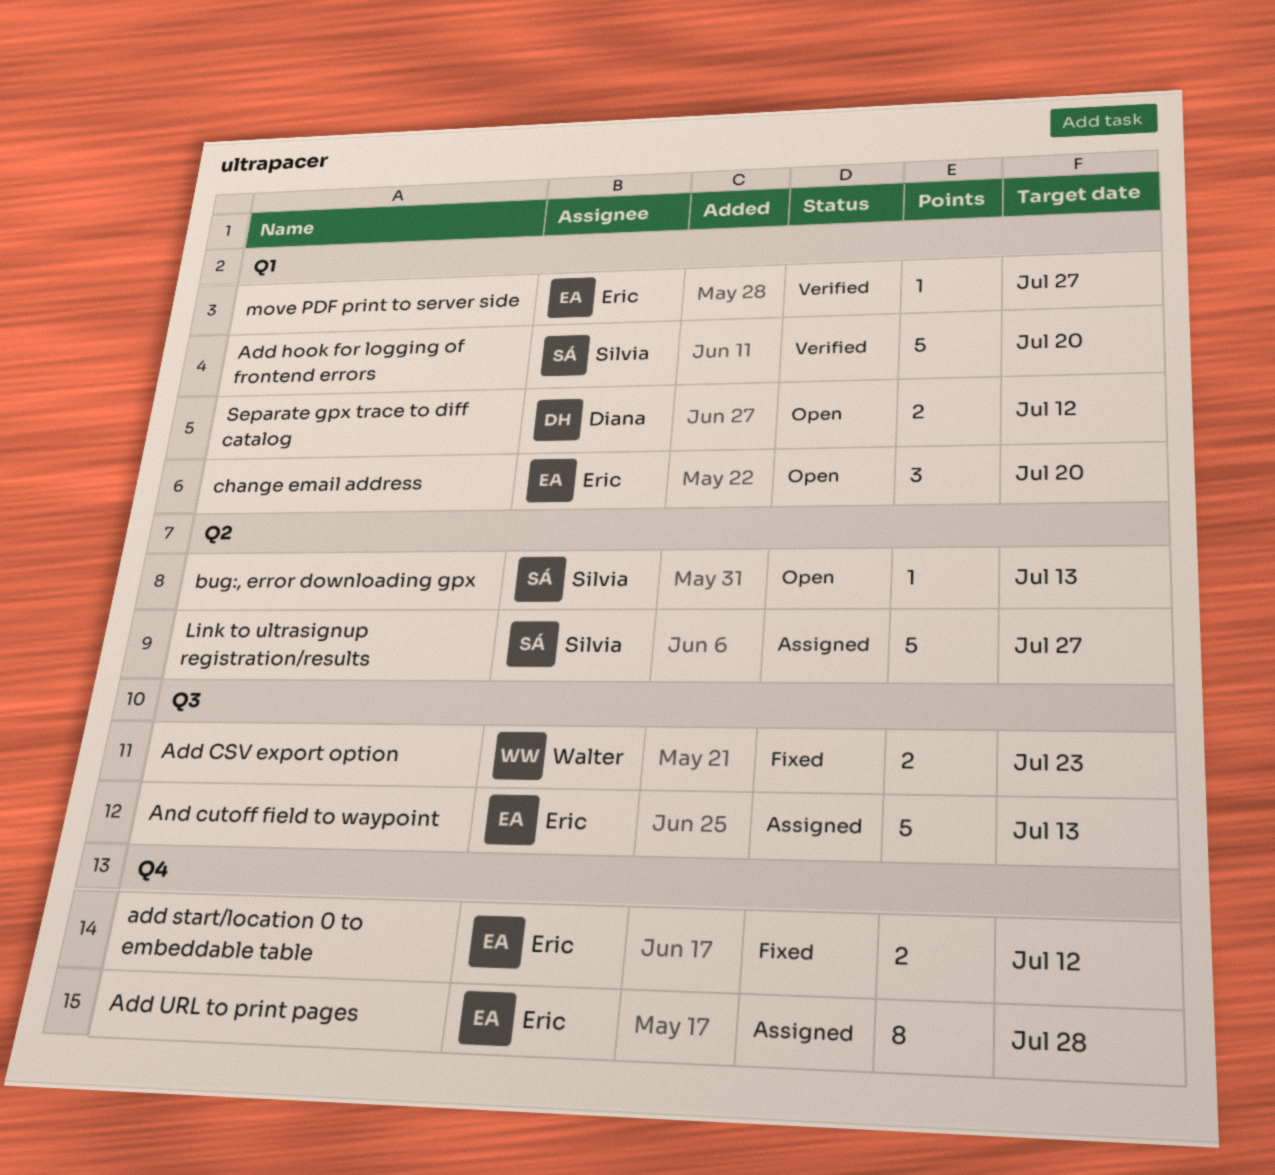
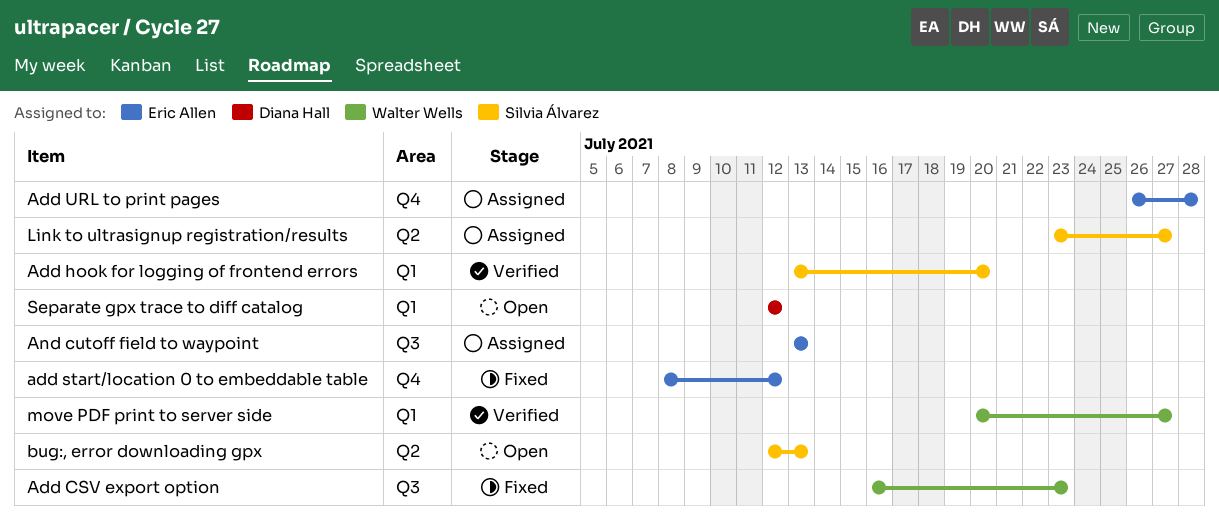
change email address: present -> none
move PDF print to server side, owner: Eric Allen -> Walter Wells

